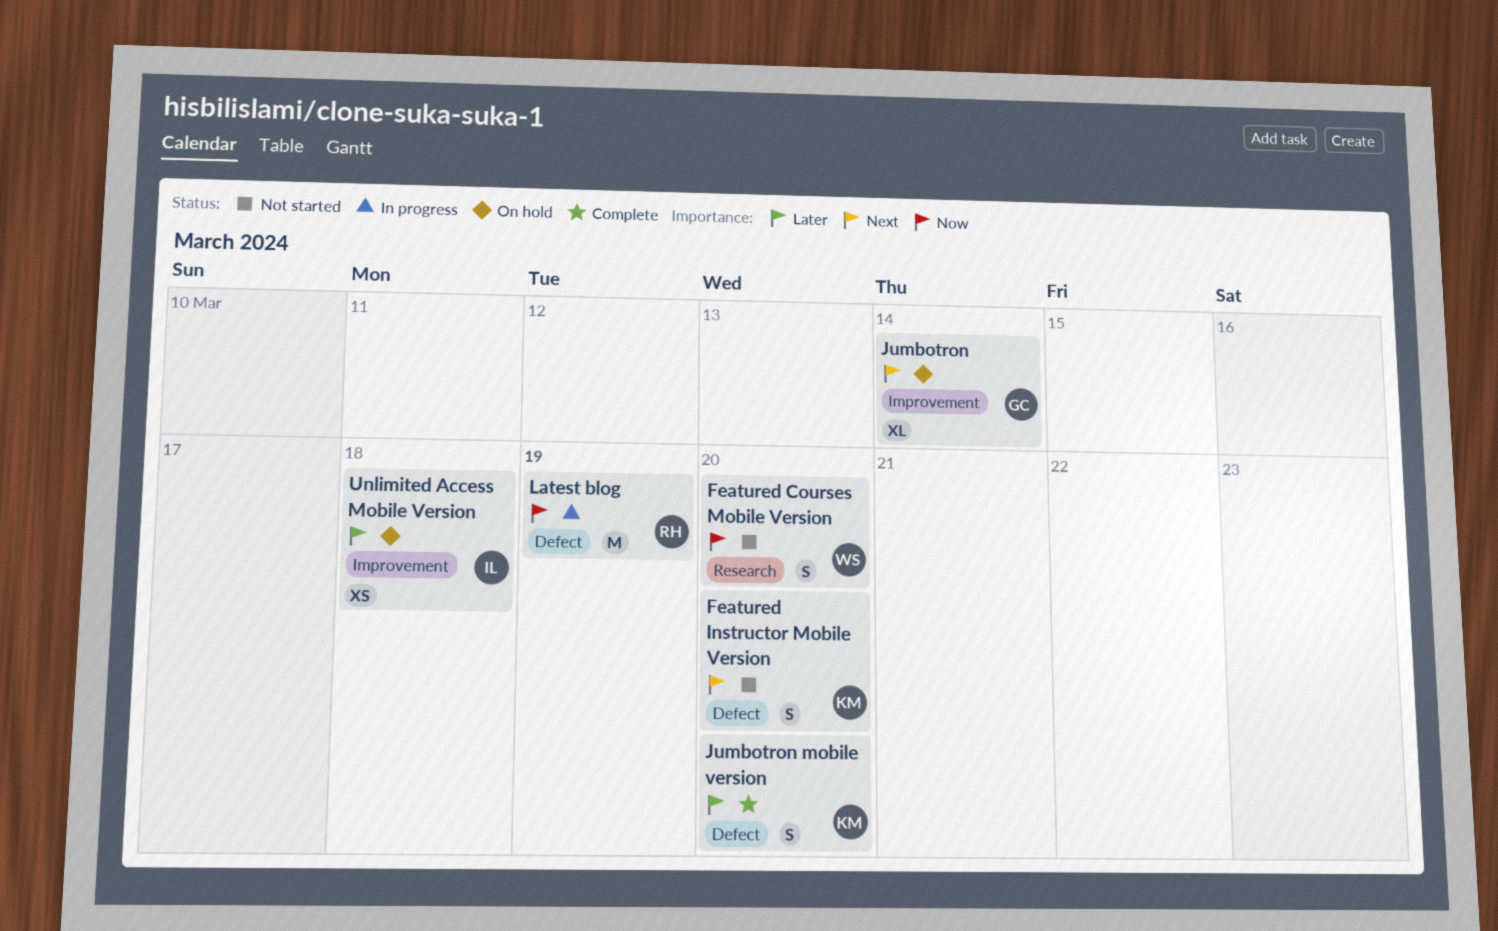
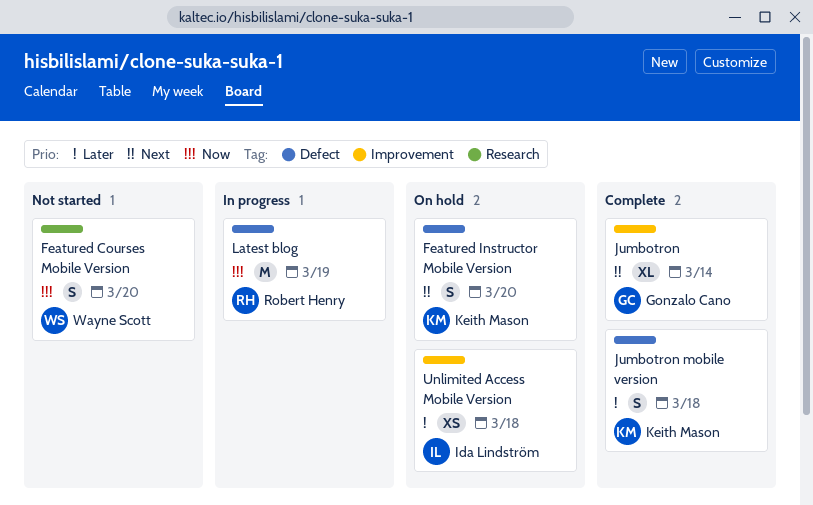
Featured Instructor Mobile Version, status: Not started -> On hold
Jumbotron, status: On hold -> Complete
Jumbotron mobile version, due: Mar 20 -> Mar 18

